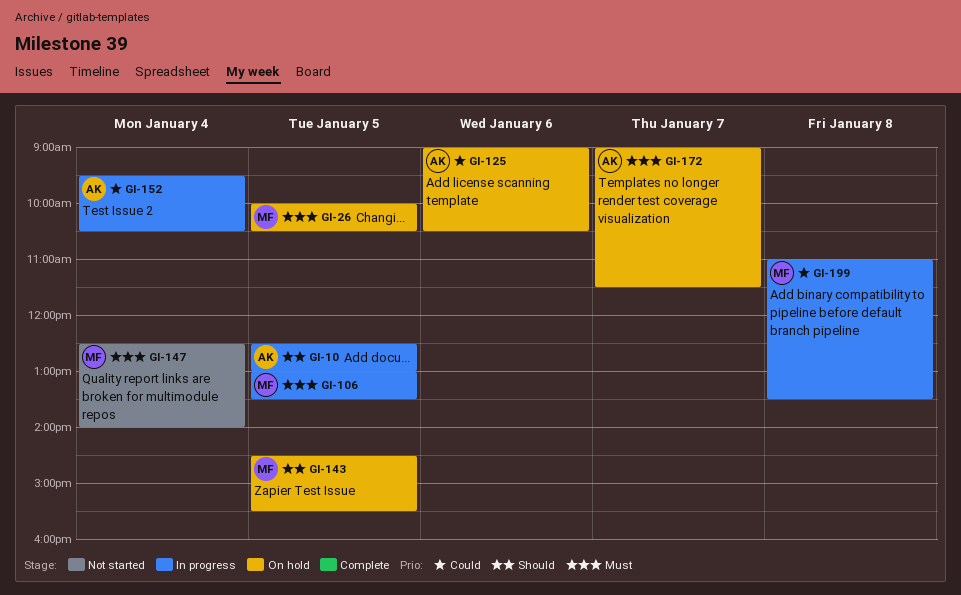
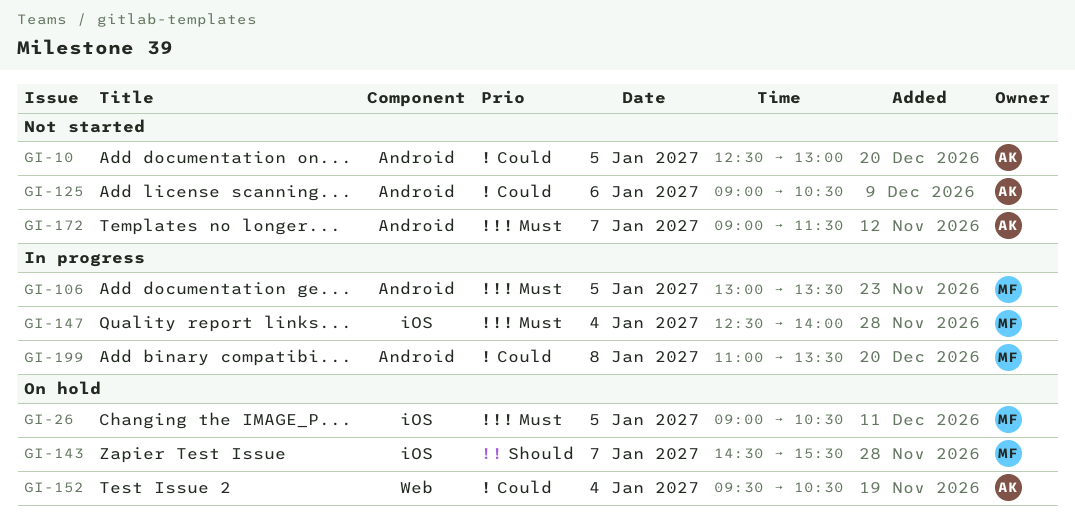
GI-10, status: In progress -> Not started
GI-10, priority: Should -> Could
GI-26, begins: 10:00 -> 09:00
GI-125, status: On hold -> Not started
GI-143, day: Jan 5 -> Jan 7
GI-147, status: Not started -> In progress
GI-152, status: In progress -> On hold
GI-172, status: On hold -> Not started

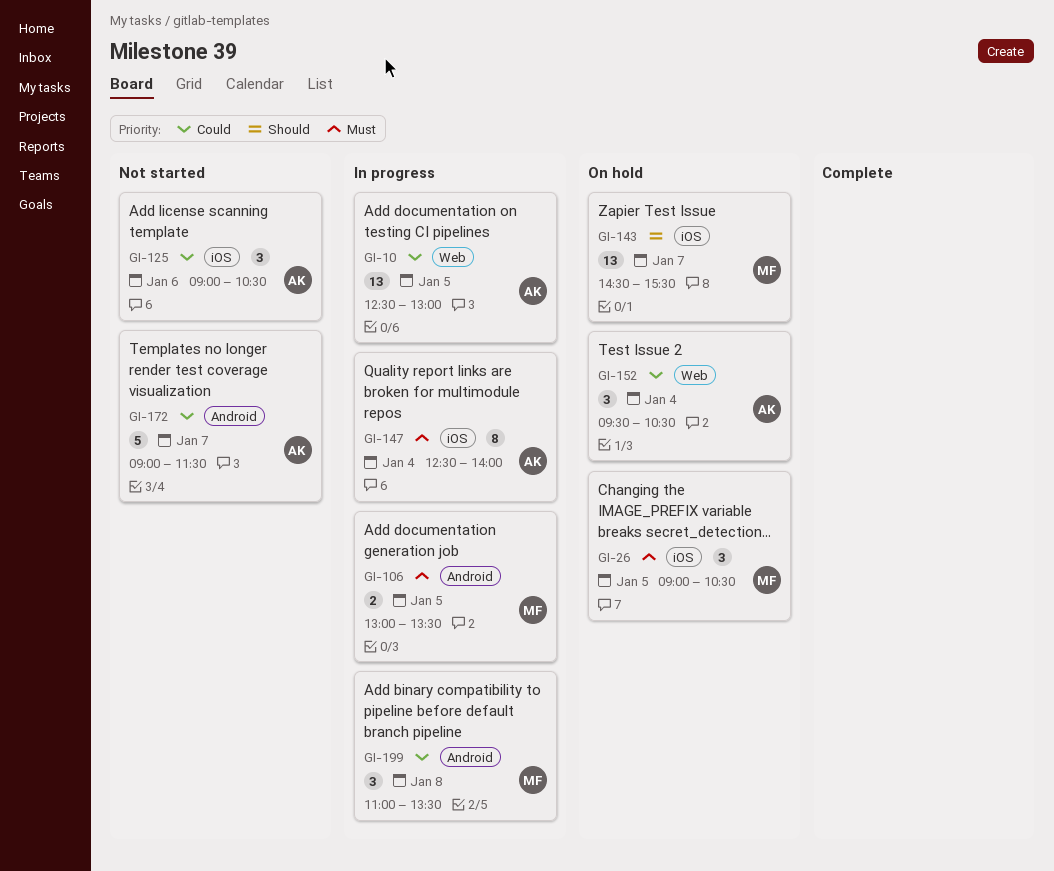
GI-10, status: Not started -> In progress
GI-10, label: Android -> Web
GI-125, label: Android -> iOS
GI-147, owner: MF -> AK
GI-172, priority: Must -> Could

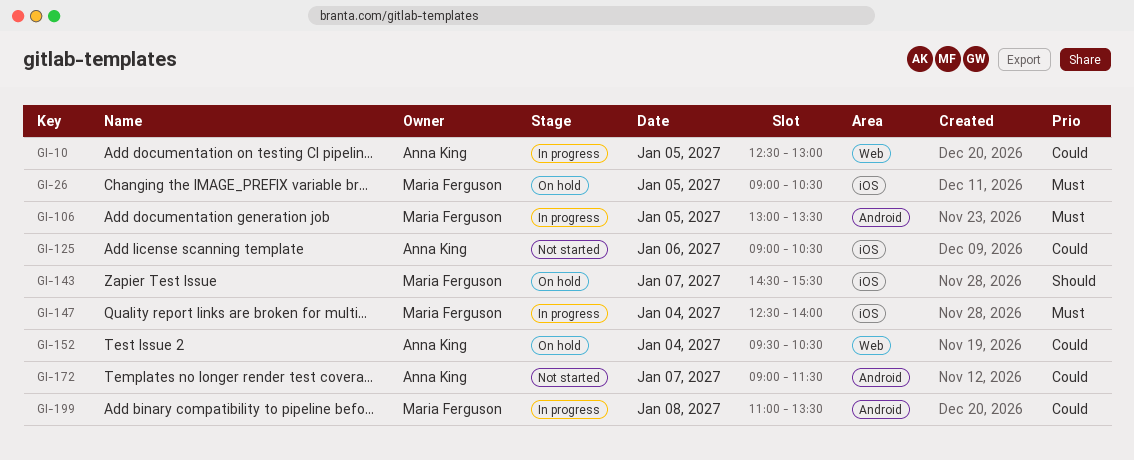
GI-147, owner: Anna King -> Maria Ferguson

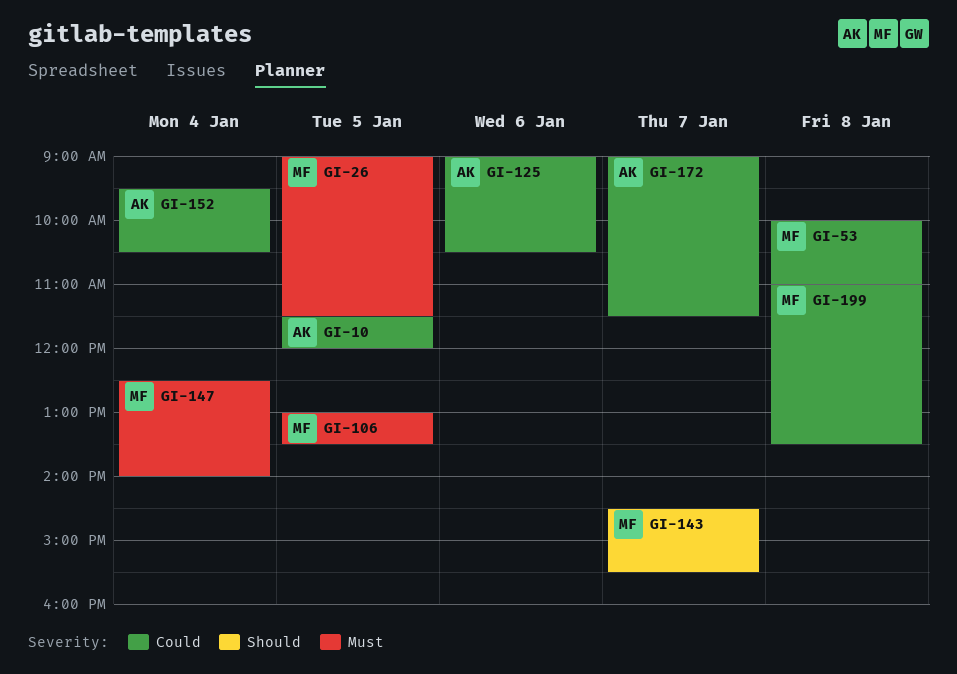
GI-10, begins: 12:30 -> 11:30
GI-10, ends: 13:00 -> 12:00
GI-26, ends: 10:30 -> 11:30
GI-53: none -> present

